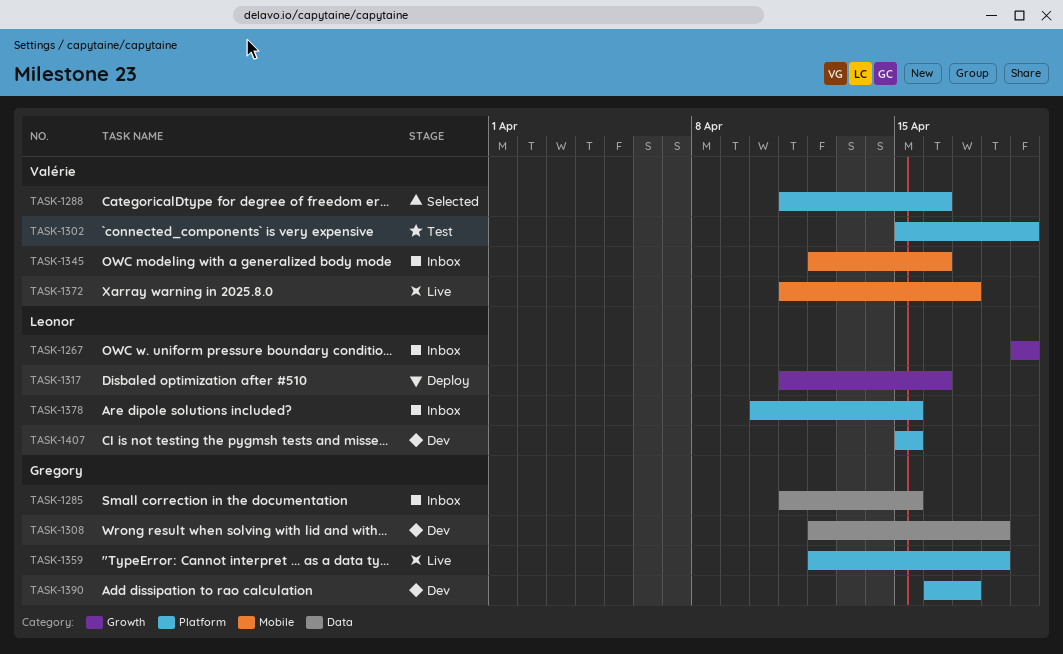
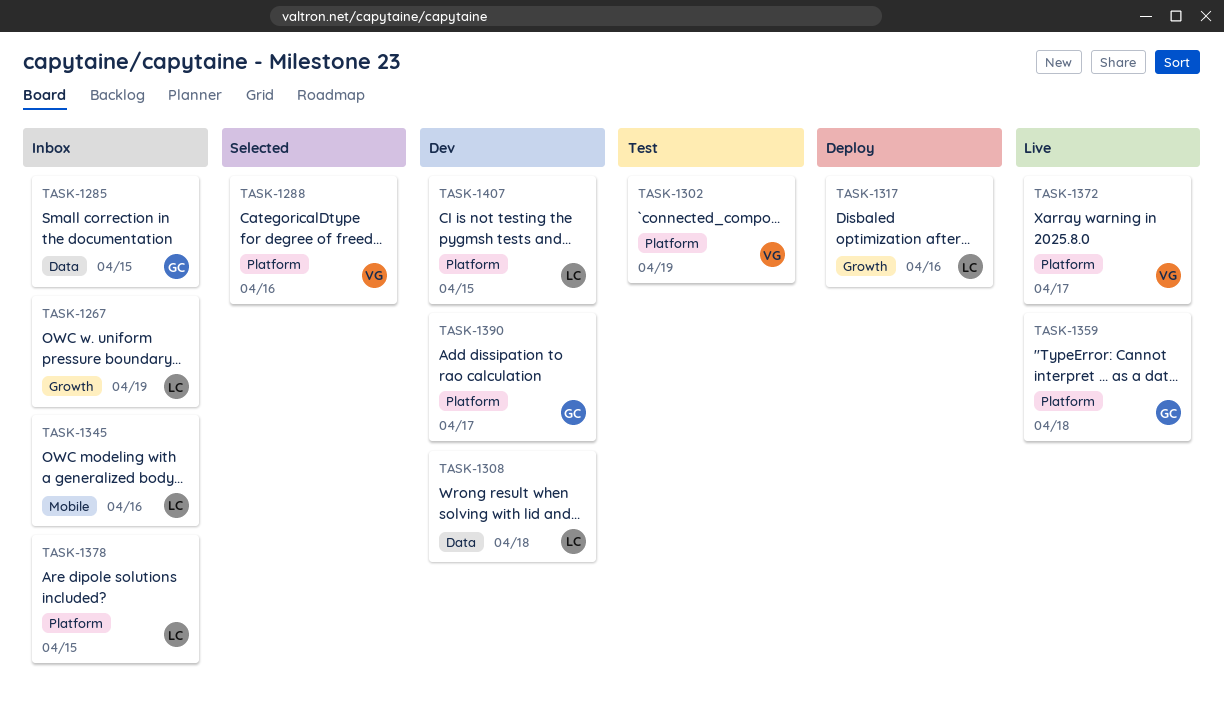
TASK-1308, owner: Gregory -> Leonor
TASK-1345, owner: Valérie -> Leonor
TASK-1372, label: Mobile -> Platform

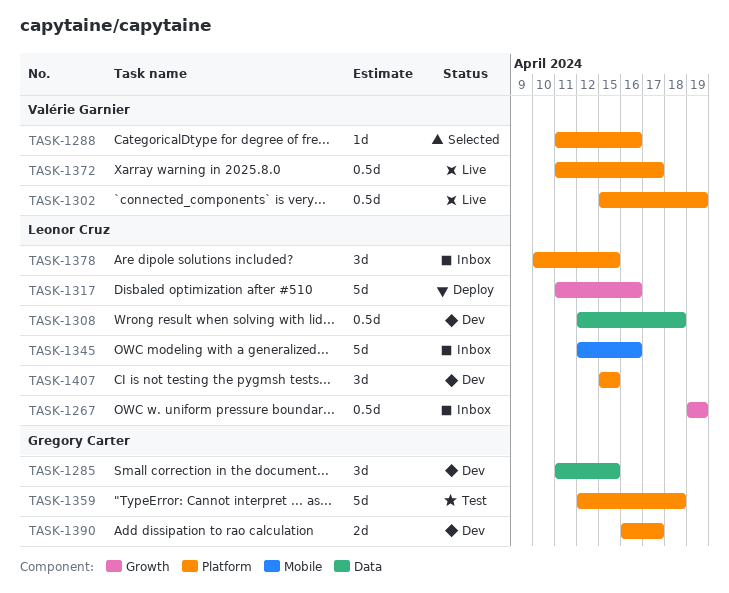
TASK-1285, status: Inbox -> Dev
TASK-1302, status: Test -> Live
TASK-1359, status: Live -> Test

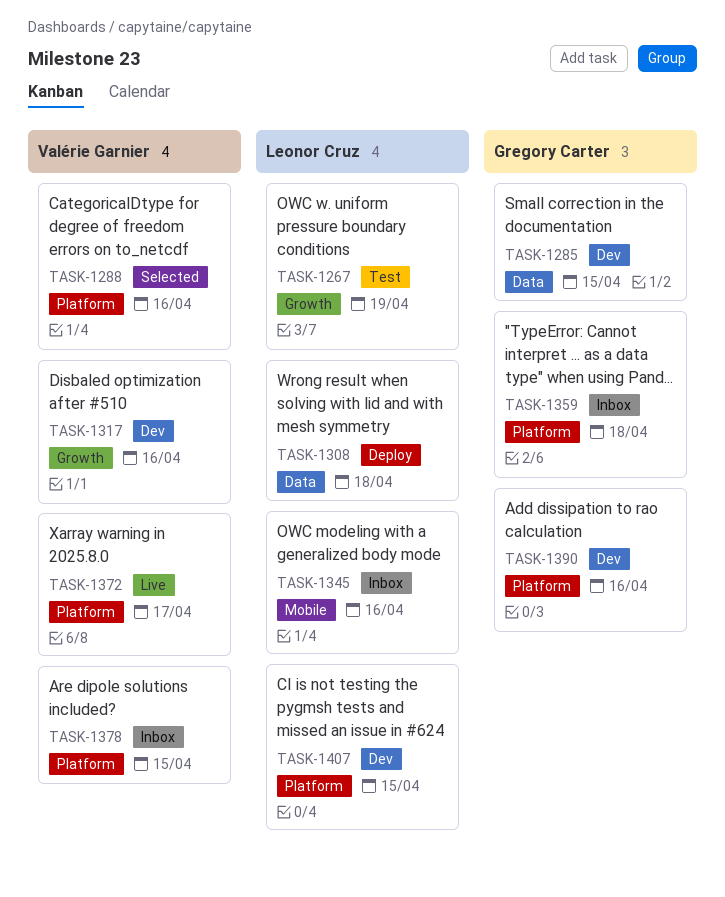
TASK-1267, status: Inbox -> Test
TASK-1302: present -> none
TASK-1308, status: Dev -> Deploy
TASK-1317, status: Deploy -> Dev
TASK-1317, owner: Leonor Cruz -> Valérie Garnier
TASK-1359, status: Test -> Inbox
TASK-1378, owner: Leonor Cruz -> Valérie Garnier
TASK-1390, due: Apr 17 -> Apr 16

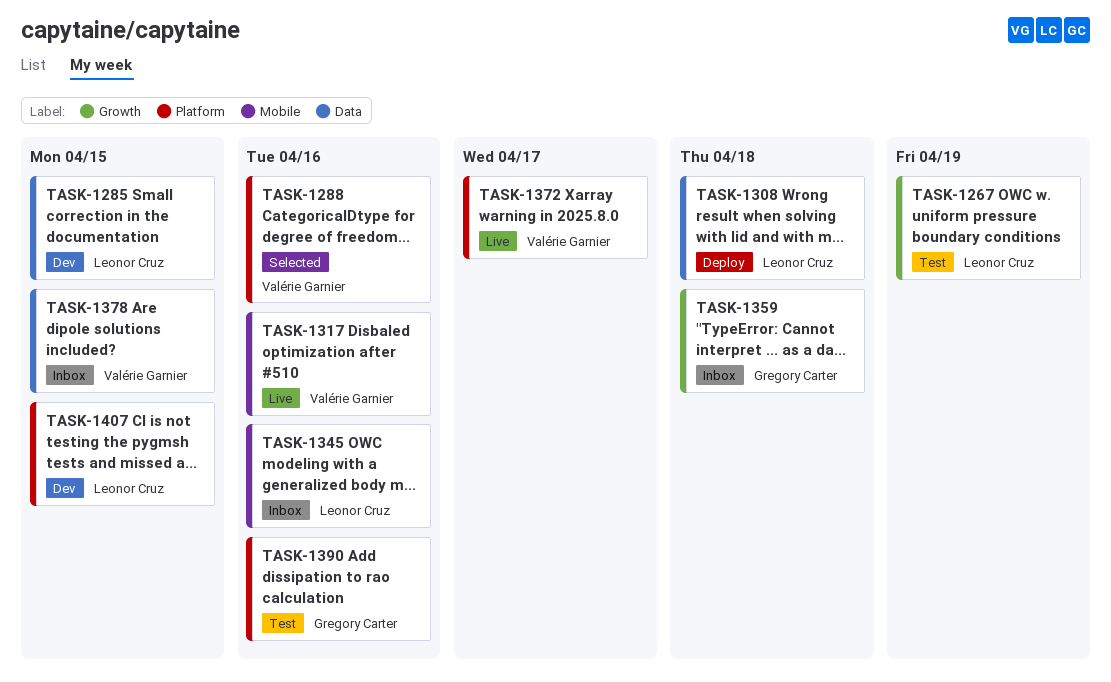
TASK-1285, owner: Gregory Carter -> Leonor Cruz
TASK-1317, status: Dev -> Live
TASK-1317, label: Growth -> Mobile
TASK-1359, label: Platform -> Growth
TASK-1378, label: Platform -> Data
TASK-1390, status: Dev -> Test

